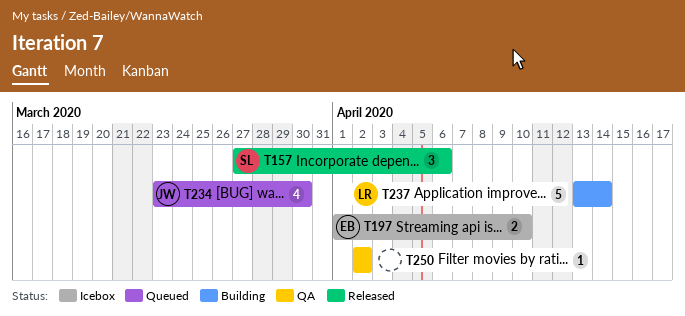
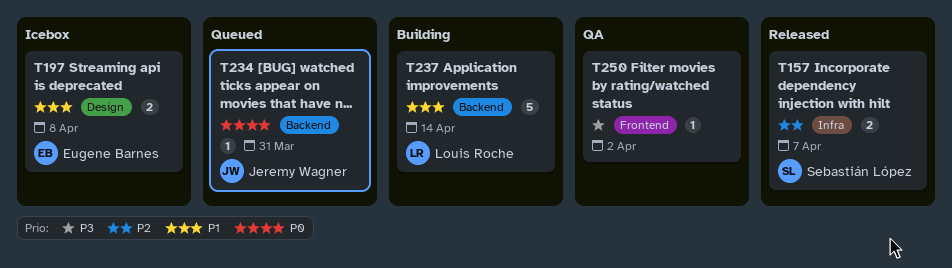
T157, estimate: 3 -> 2
T157, due: Apr 6 -> Apr 7
T197, due: Apr 10 -> Apr 8
T234, estimate: 4 -> 1
T234, due: Mar 30 -> Mar 31

